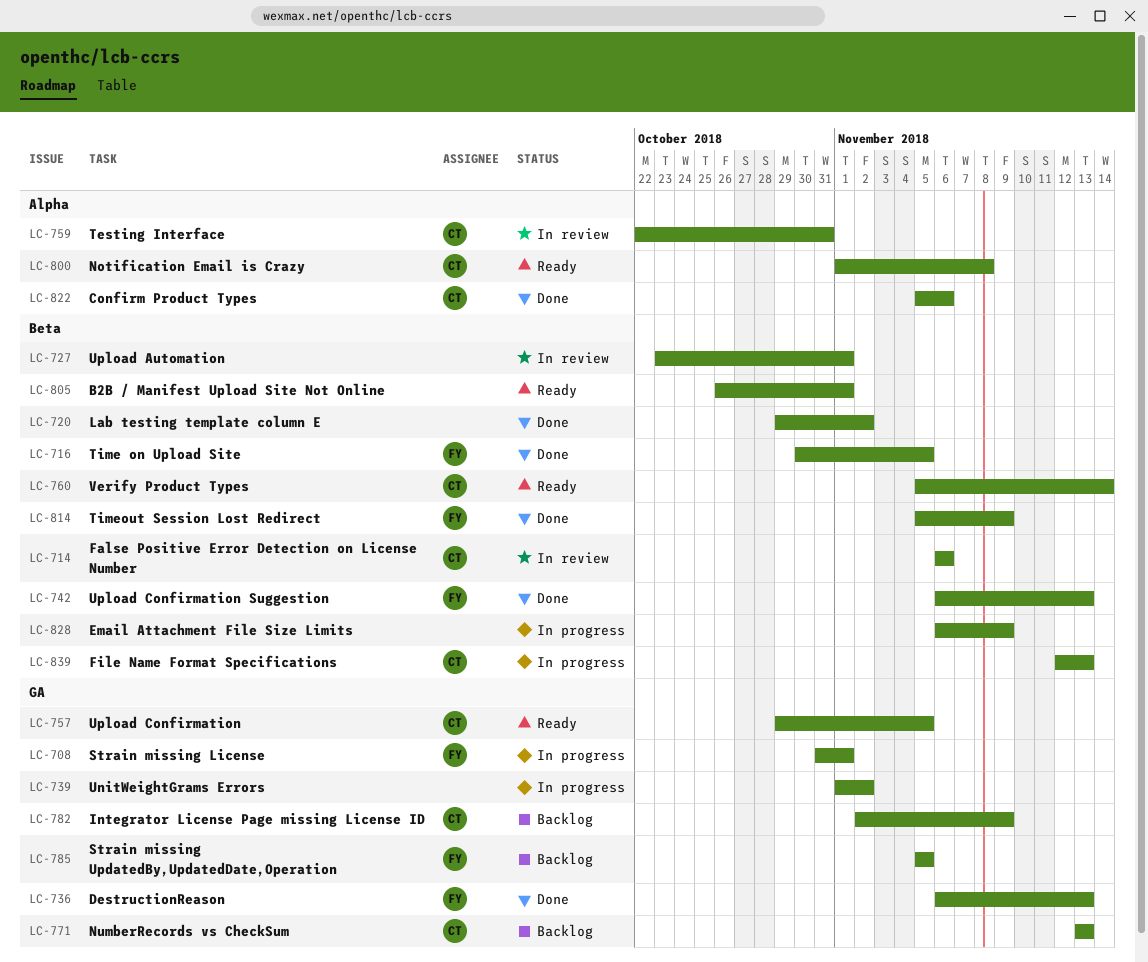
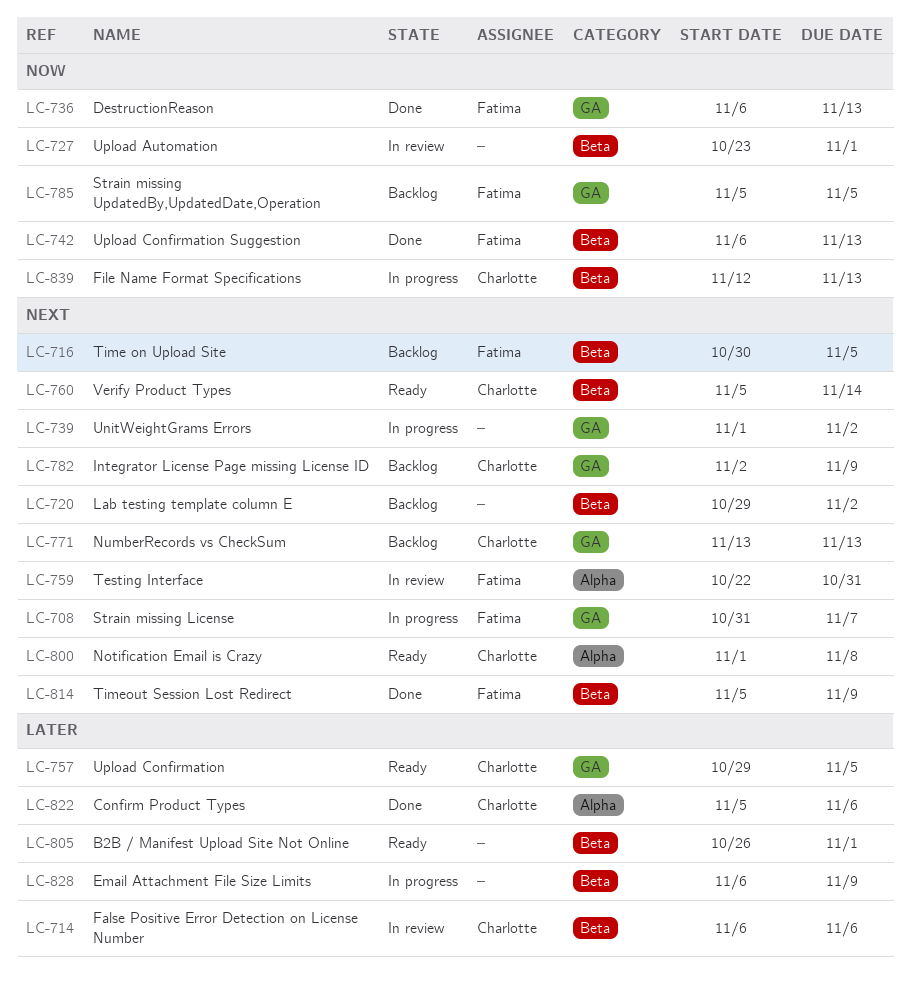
LC-708, due: Nov 1 -> Nov 7
LC-716, status: Done -> Backlog
LC-720, status: Done -> Backlog
LC-759, owner: Charlotte -> Fatima

